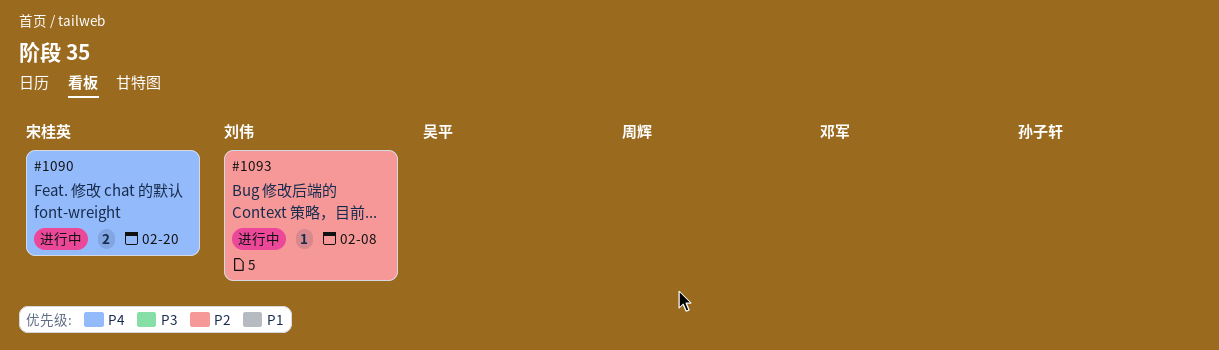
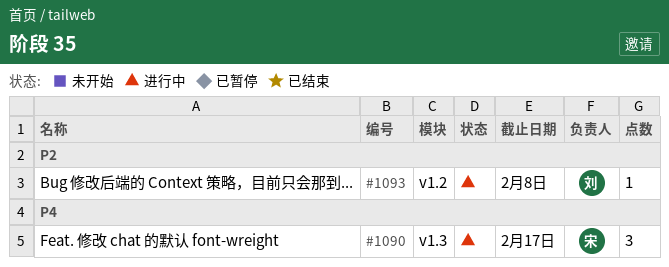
#1090, estimate: 2 -> 3
#1090, due: Feb 20 -> Feb 17

